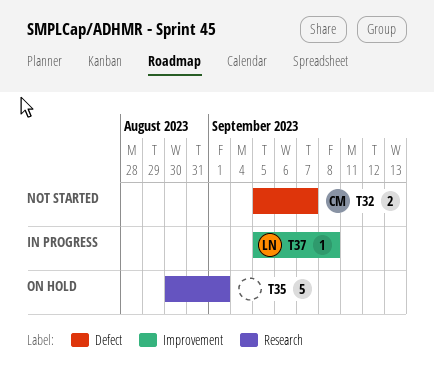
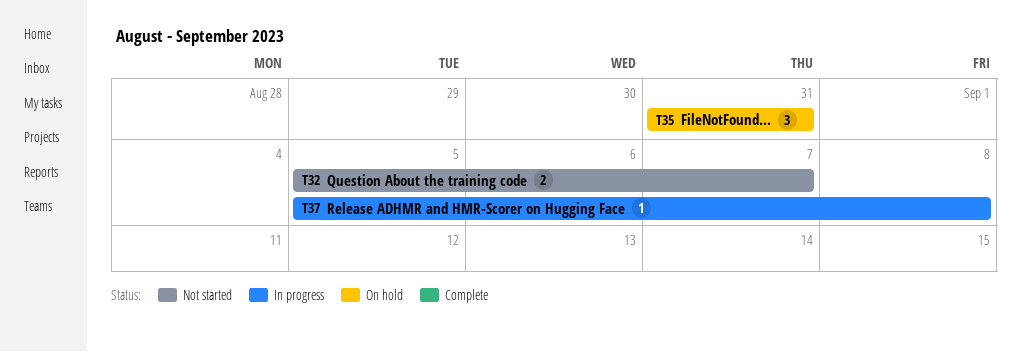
T35, estimate: 5 -> 3
T35, start: Aug 30 -> Aug 31
T35, due: Sep 1 -> Aug 31

